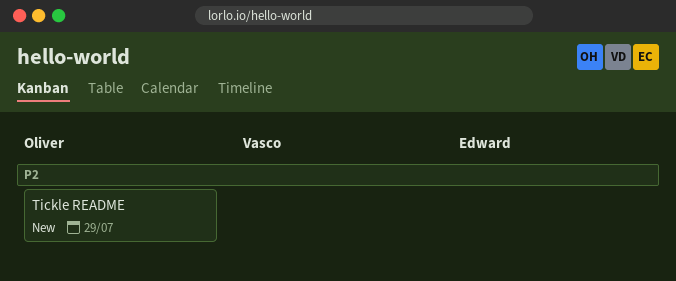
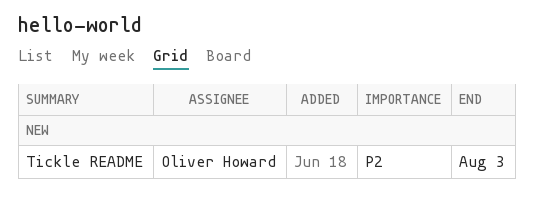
Tickle README, due: Jul 29 -> Aug 3

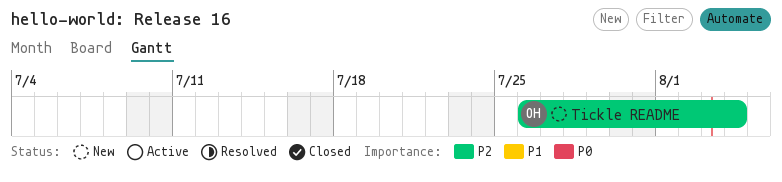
Tickle README, due: Aug 3 -> Aug 4

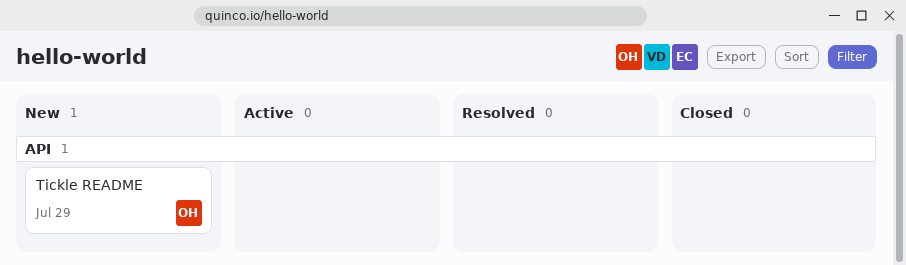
Tickle README, due: Aug 4 -> Jul 29

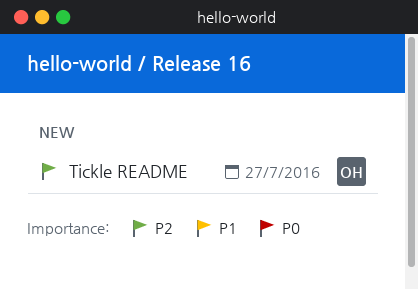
Tickle README, due: Jul 29 -> Jul 27

